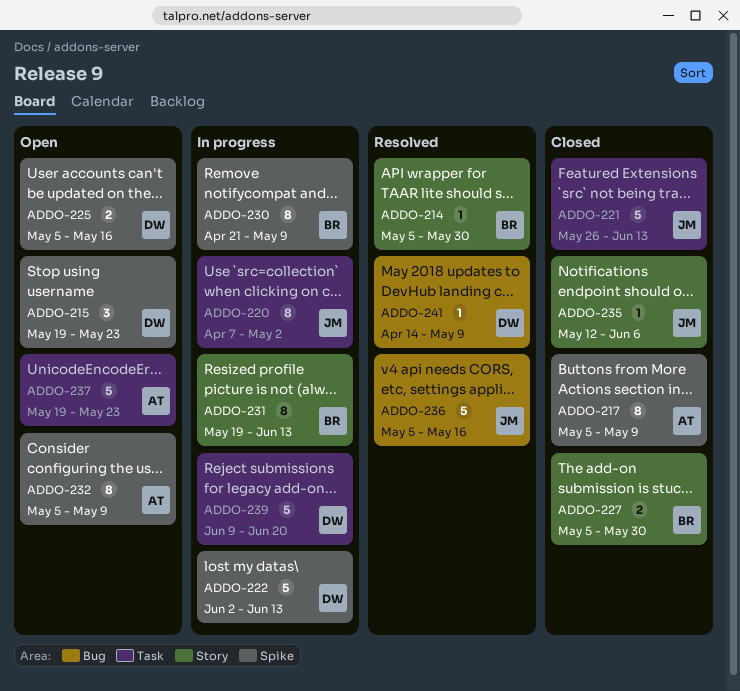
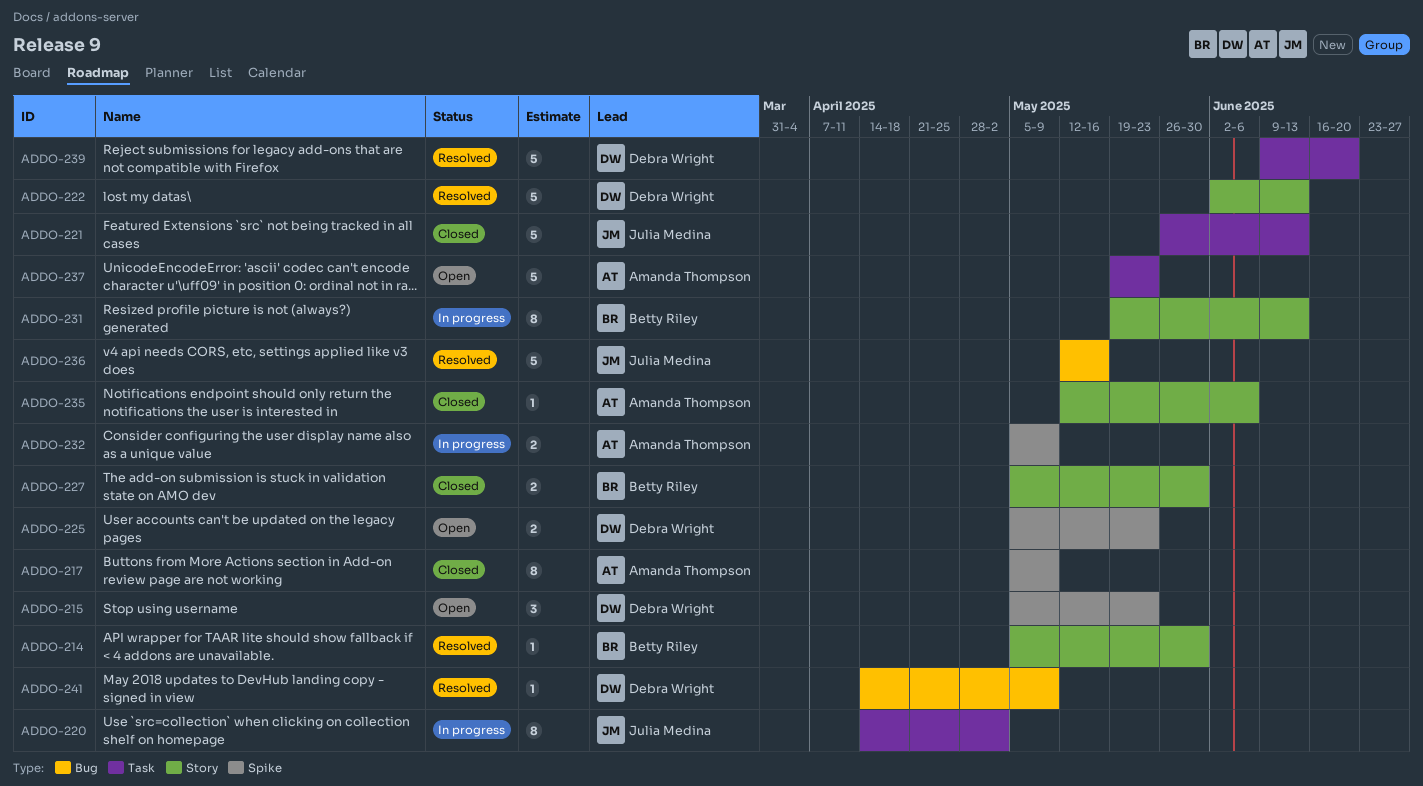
ADDO-215, start: May 19 -> May 5
ADDO-220, start: Apr 7 -> Apr 14
ADDO-222, status: In progress -> Resolved
ADDO-222, label: Spike -> Story
ADDO-225, due: May 16 -> May 23
ADDO-230: present -> none
ADDO-232, status: Open -> In progress
ADDO-232, estimate: 8 -> 2
ADDO-235, owner: Julia Medina -> Amanda Thompson
ADDO-236, start: May 5 -> May 12
ADDO-239, status: In progress -> Resolved

